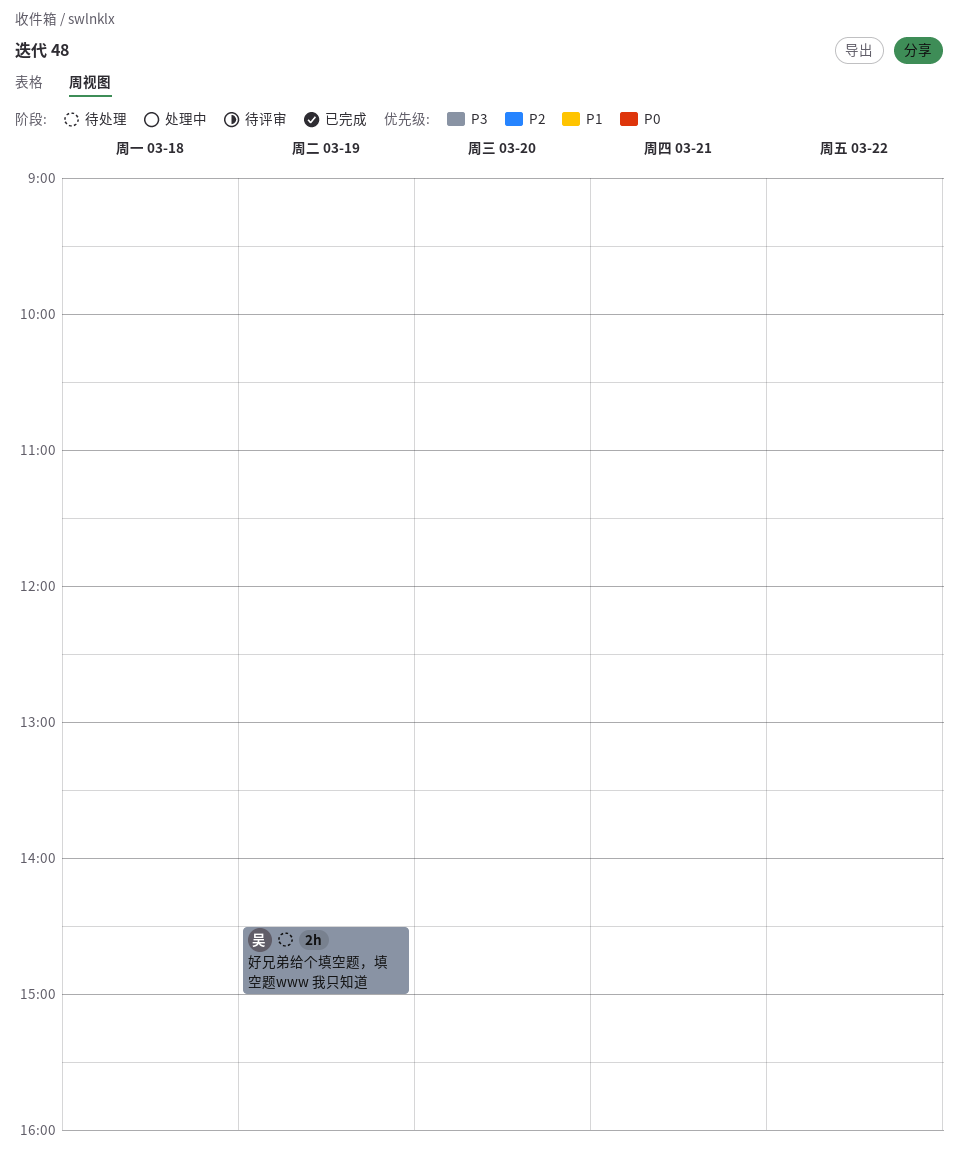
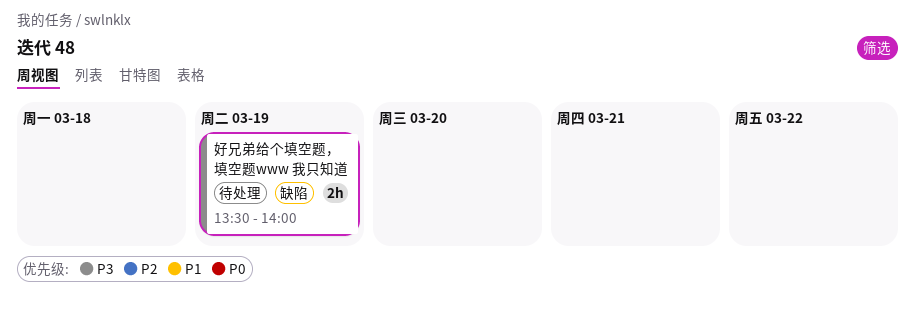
好兄弟给个填空题，填空题www 我只知道, begins: 14:30 -> 13:30
好兄弟给个填空题，填空题www 我只知道, ends: 15:00 -> 14:00

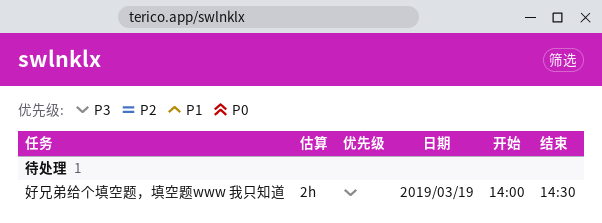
好兄弟给个填空题，填空题www 我只知道, begins: 13:30 -> 14:00
好兄弟给个填空题，填空题www 我只知道, ends: 14:00 -> 14:30

